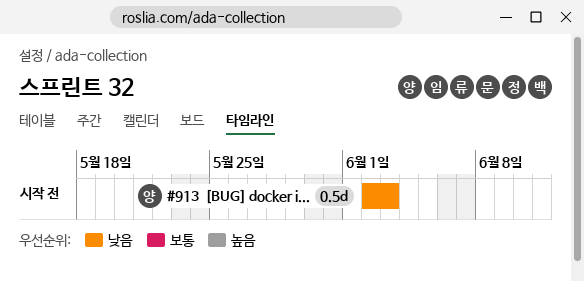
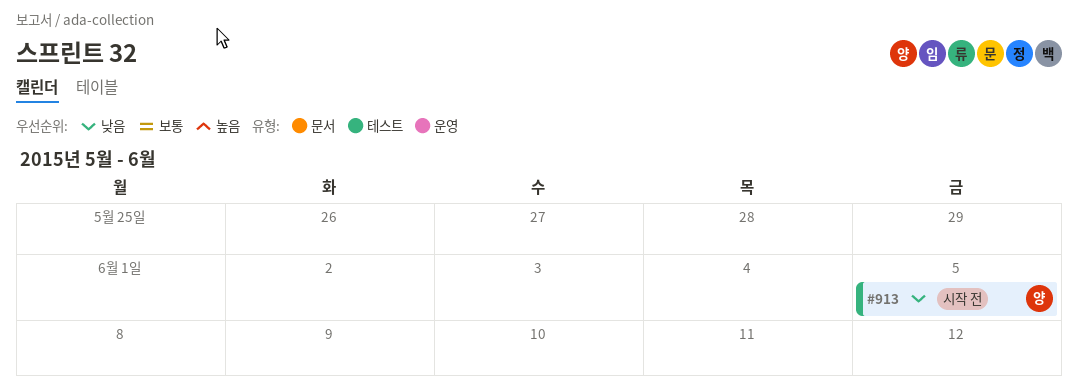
#913, due: Jun 3 -> Jun 5

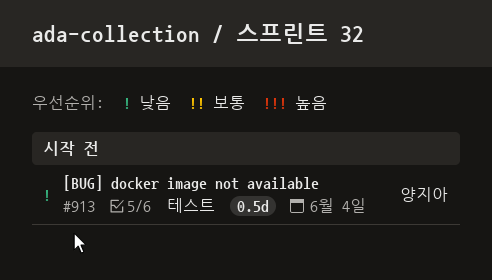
#913, due: Jun 5 -> Jun 4

